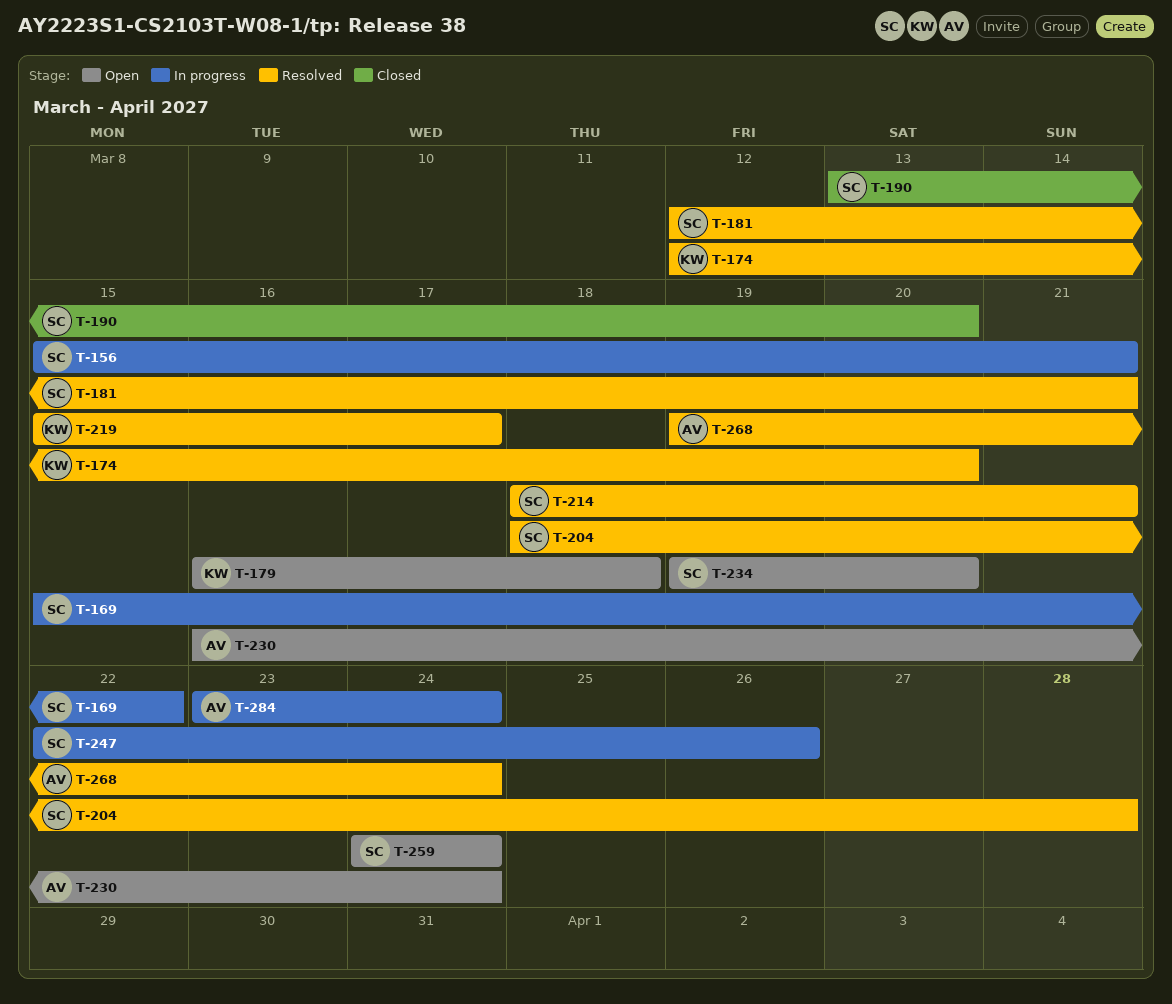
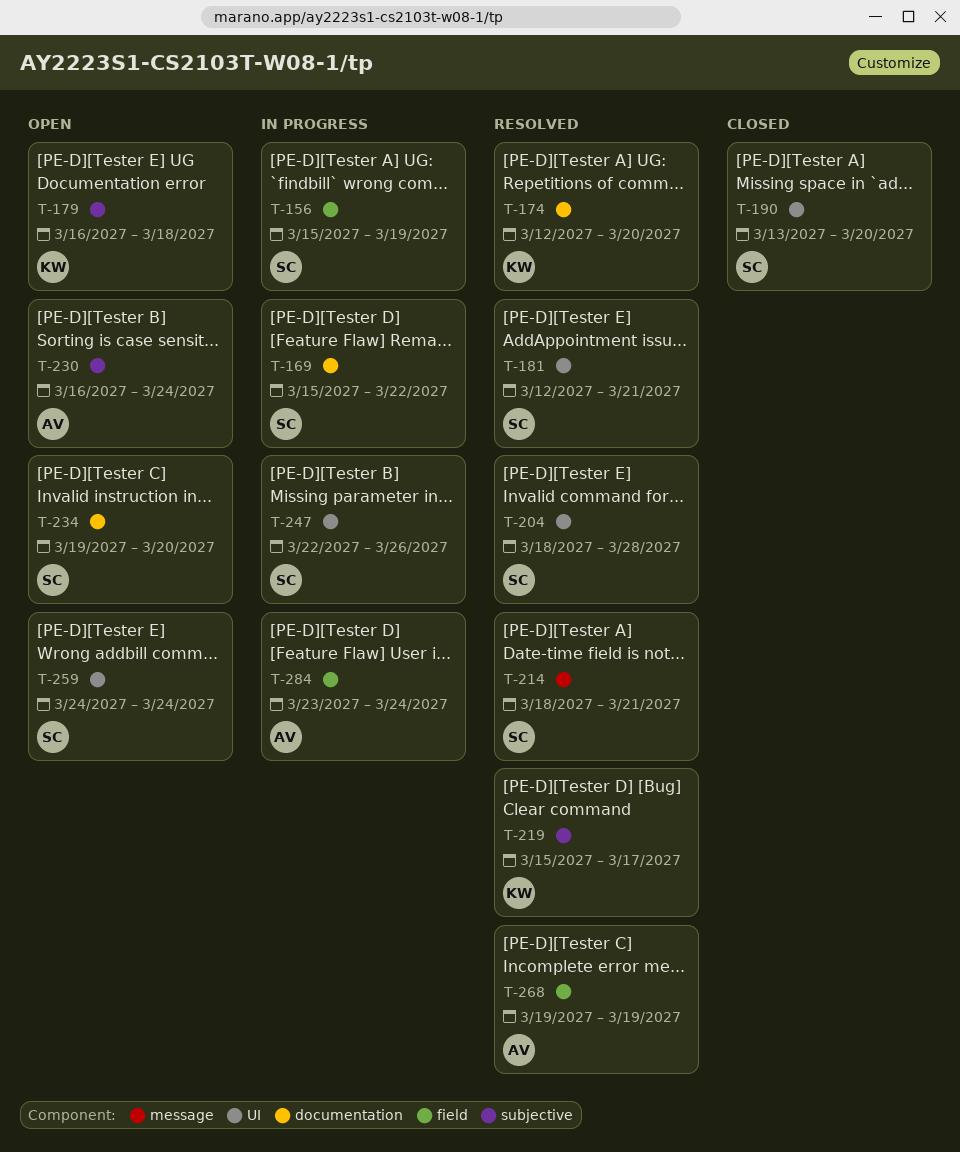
T-156, due: Mar 21 -> Mar 19
T-268, due: Mar 24 -> Mar 19

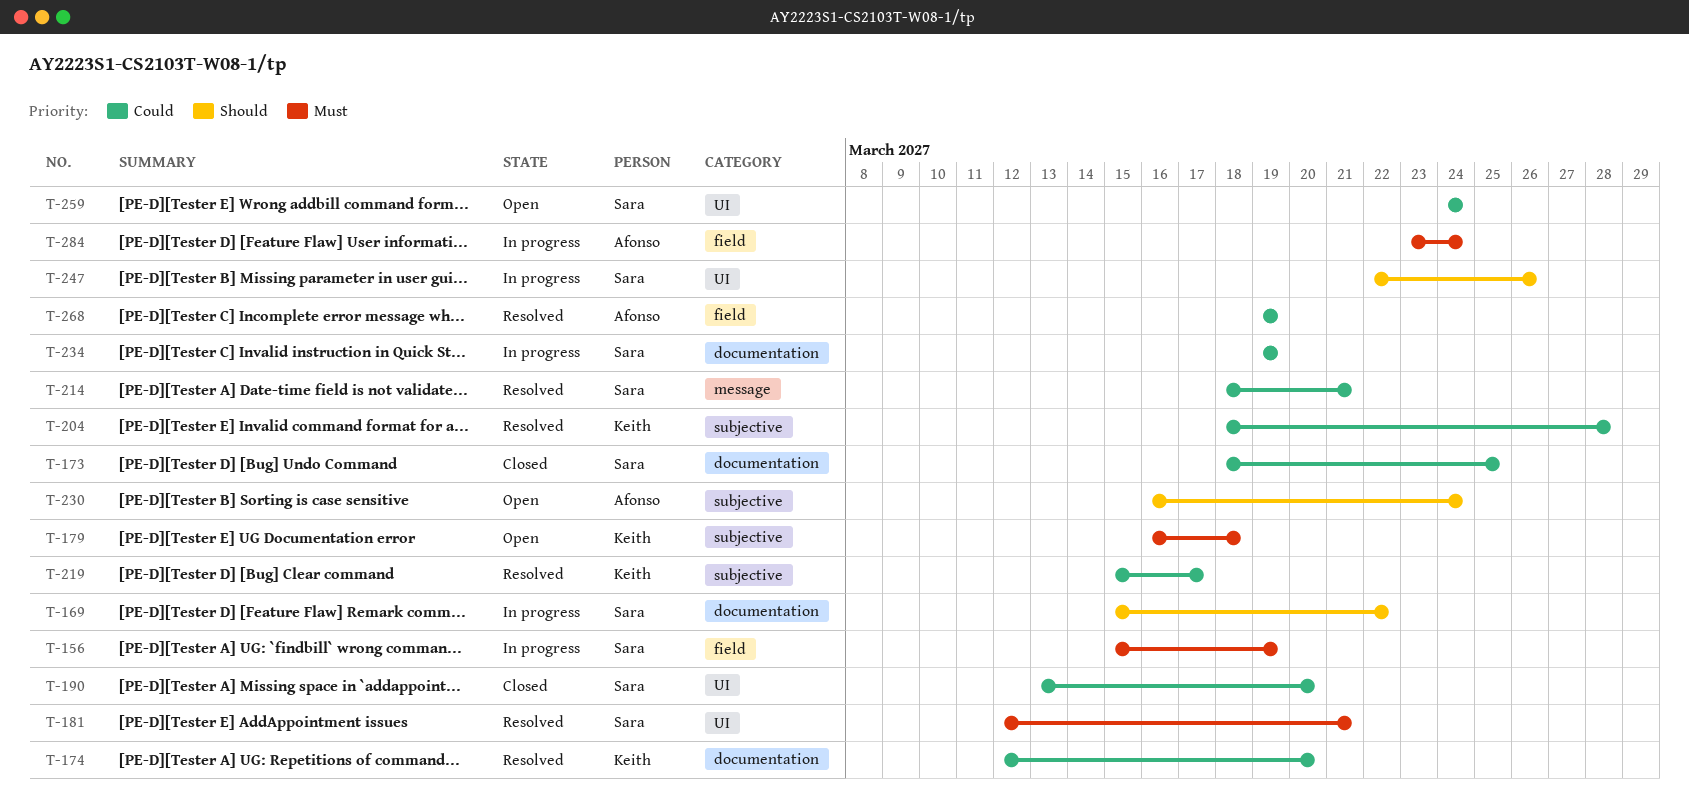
T-173: none -> present
T-204, owner: Sara -> Keith
T-204, label: UI -> subjective
T-234, status: Open -> In progress
T-234, due: Mar 20 -> Mar 19

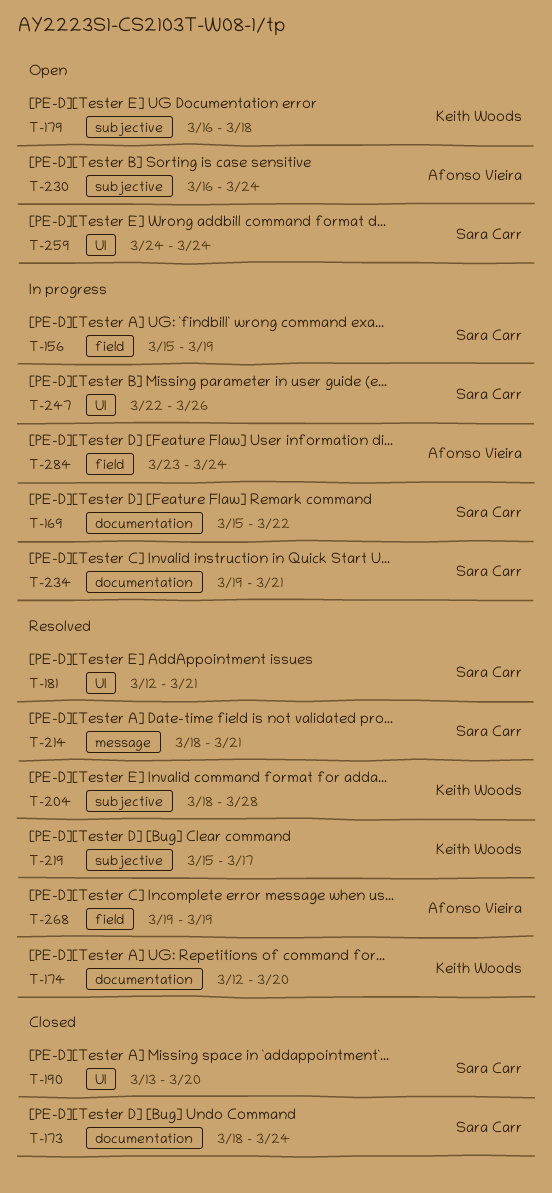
T-173, due: Mar 25 -> Mar 24
T-234, due: Mar 19 -> Mar 21

